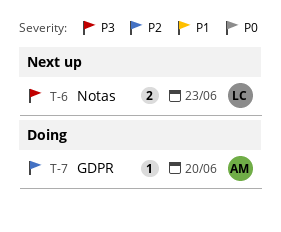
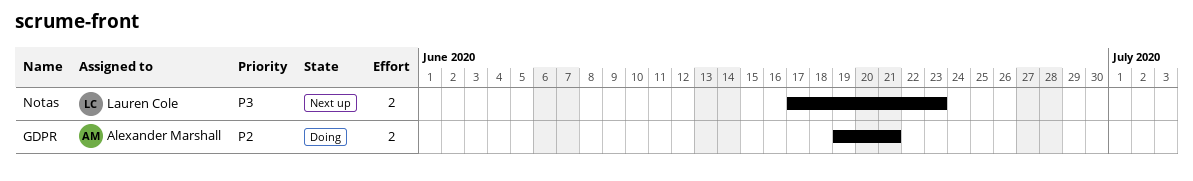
GDPR, estimate: 1 -> 2
GDPR, due: Jun 20 -> Jun 21

